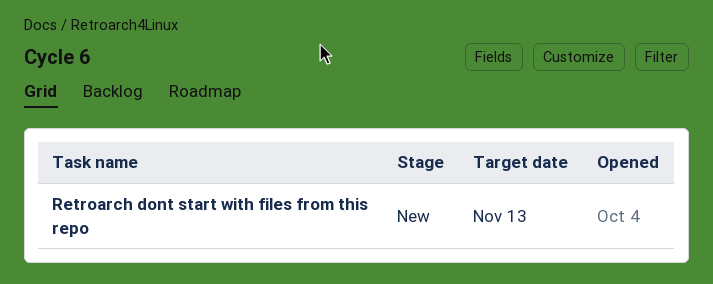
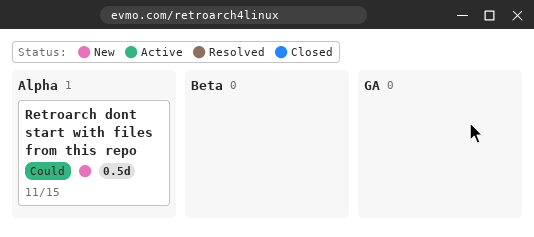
Retroarch dont start with files from this repo, due: Nov 13 -> Nov 15

